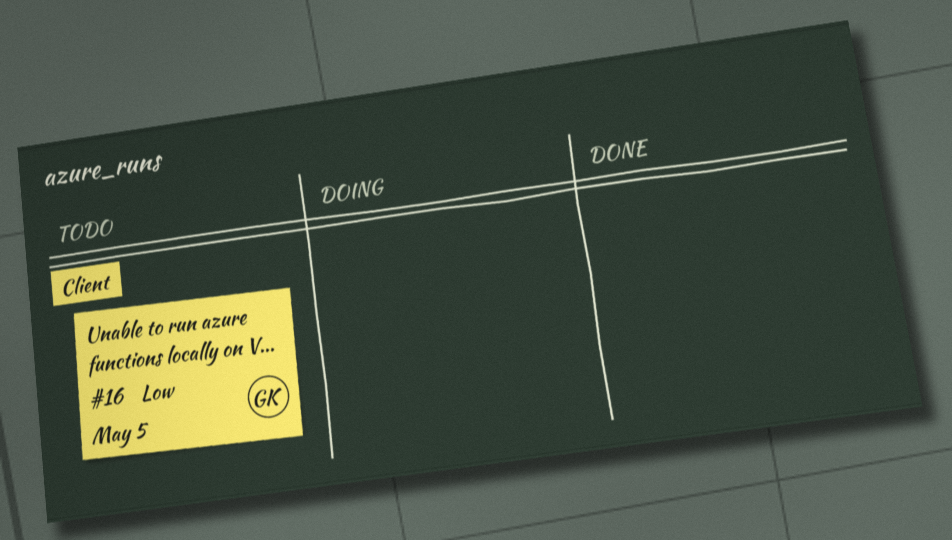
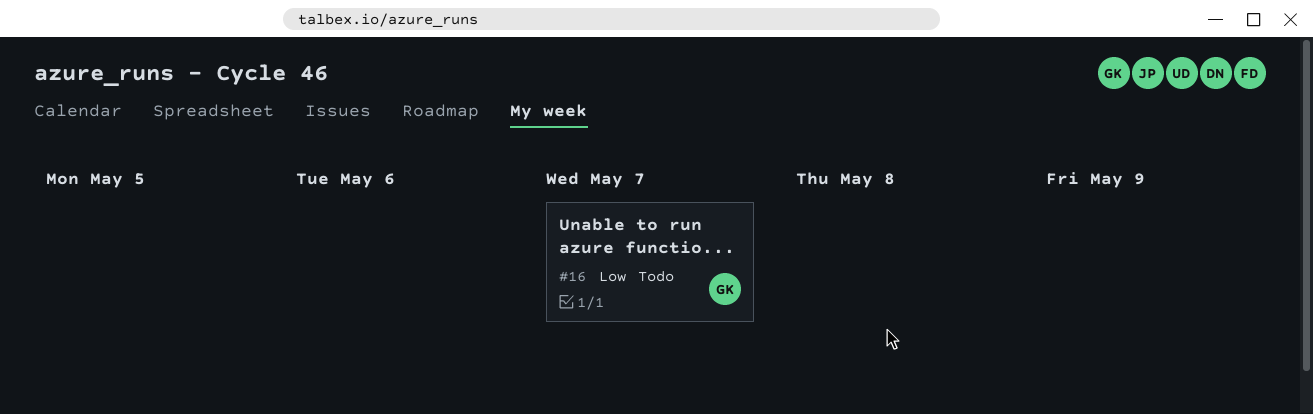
#16, due: May 5 -> May 7

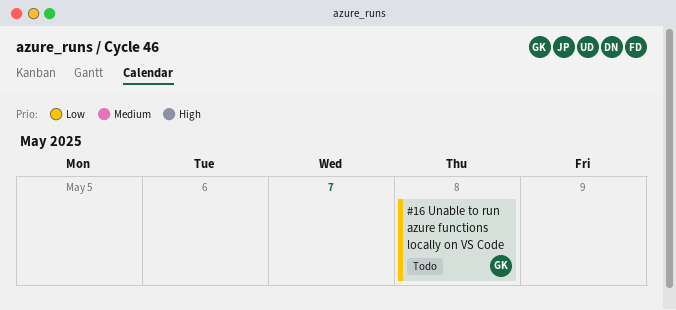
#16, due: May 7 -> May 8

